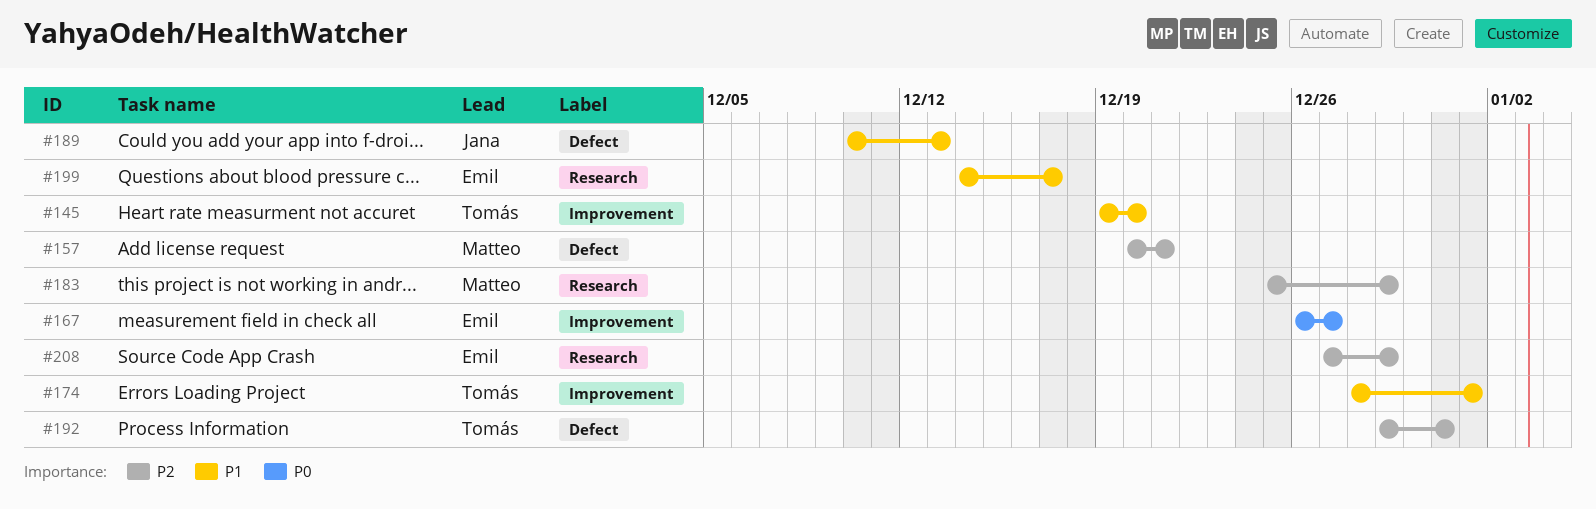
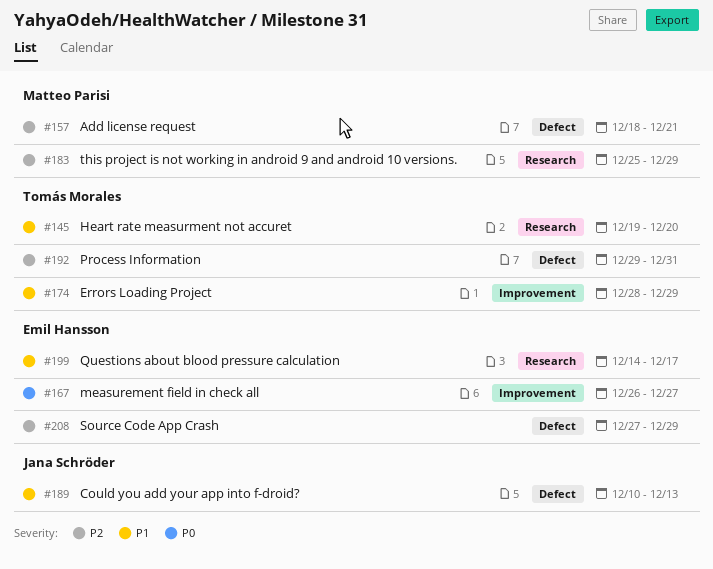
#145, label: Improvement -> Research
#157, start: Dec 20 -> Dec 18
#174, due: Jan 1 -> Dec 29
#208, label: Research -> Defect

